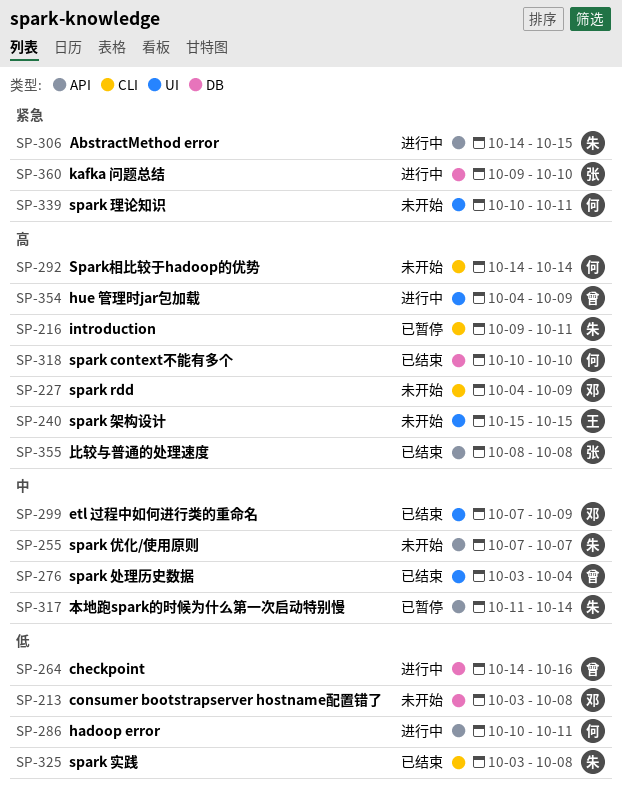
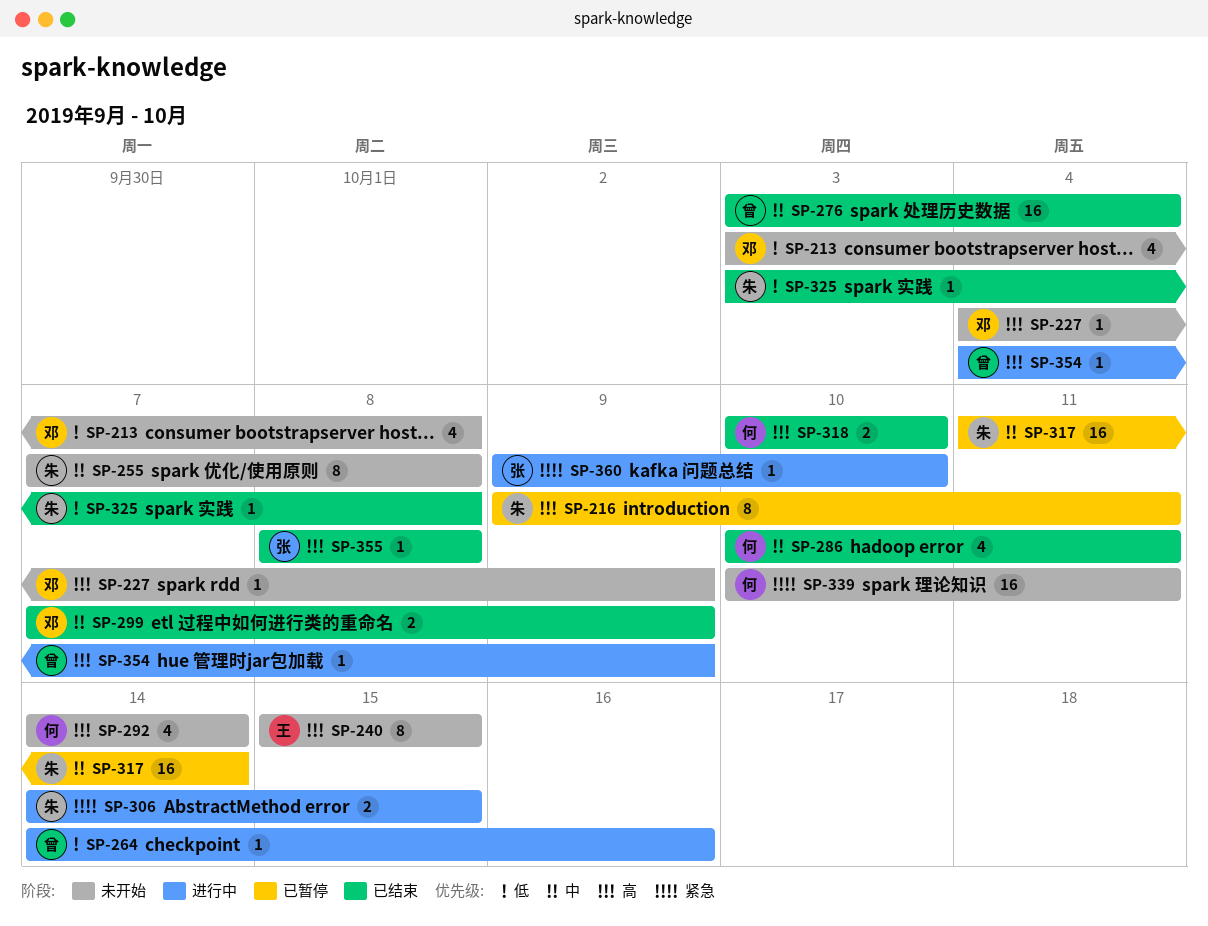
SP-255, due: Oct 7 -> Oct 8
SP-286, status: 进行中 -> 已结束
SP-286, priority: 低 -> 中

